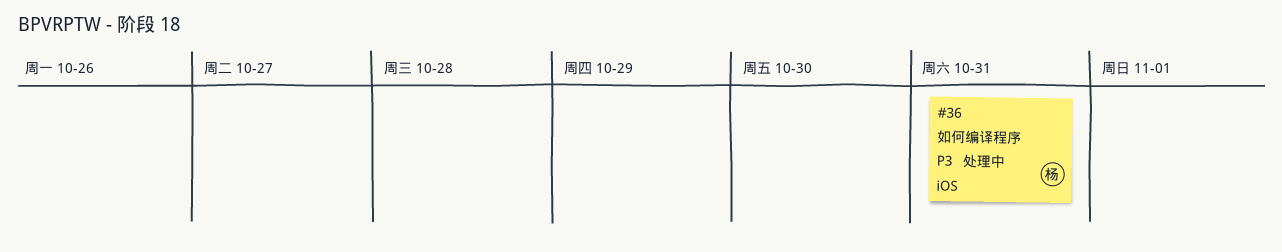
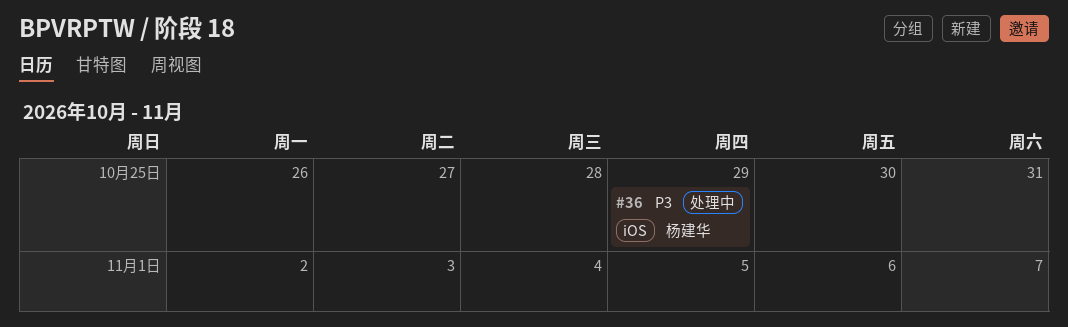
#36, due: Oct 31 -> Oct 29

